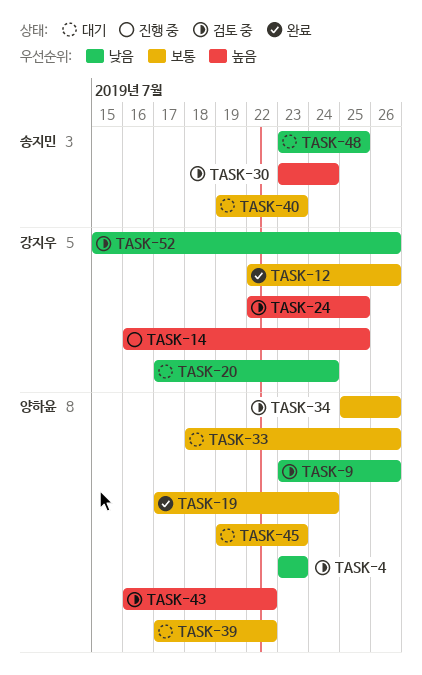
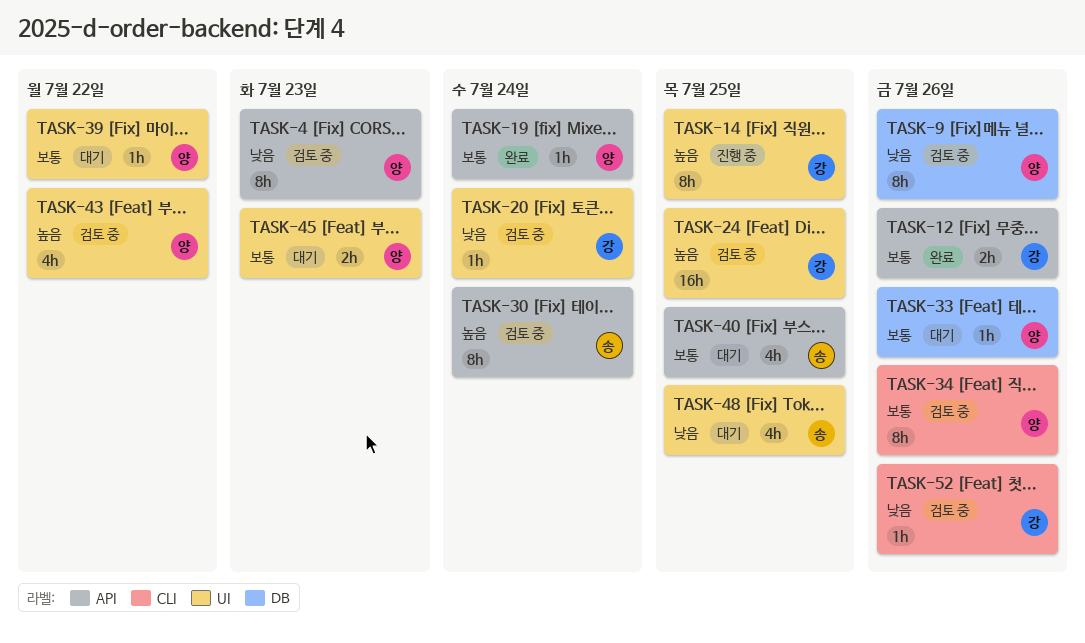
TASK-20, status: 대기 -> 검토 중
TASK-40, due: Jul 23 -> Jul 25

